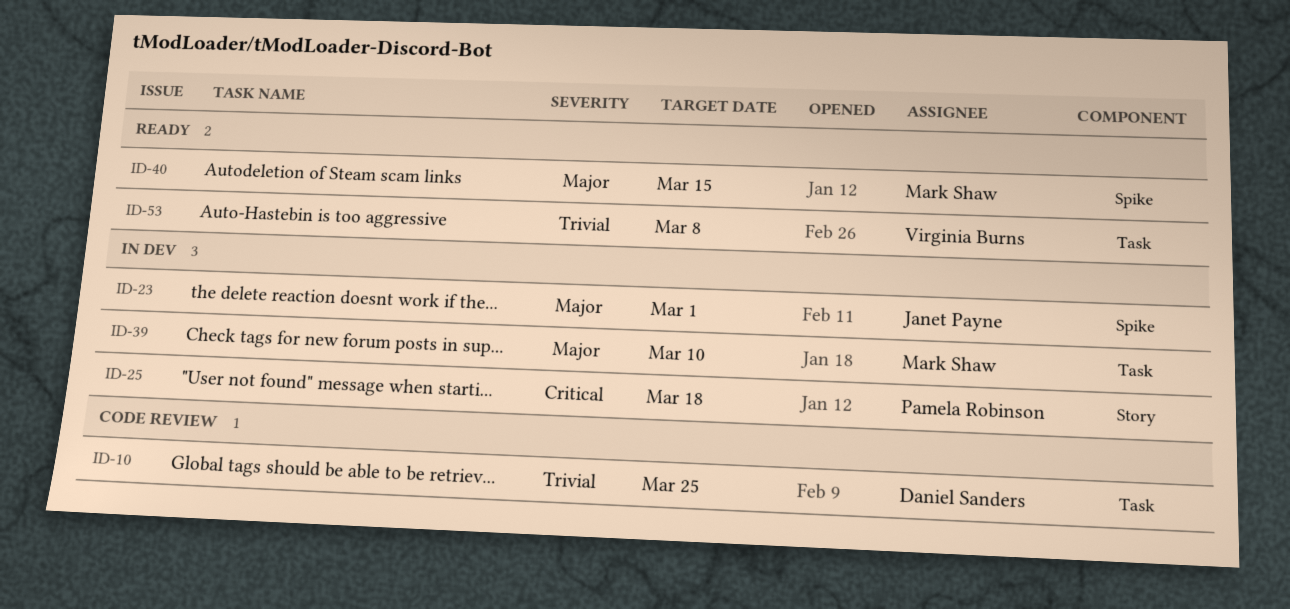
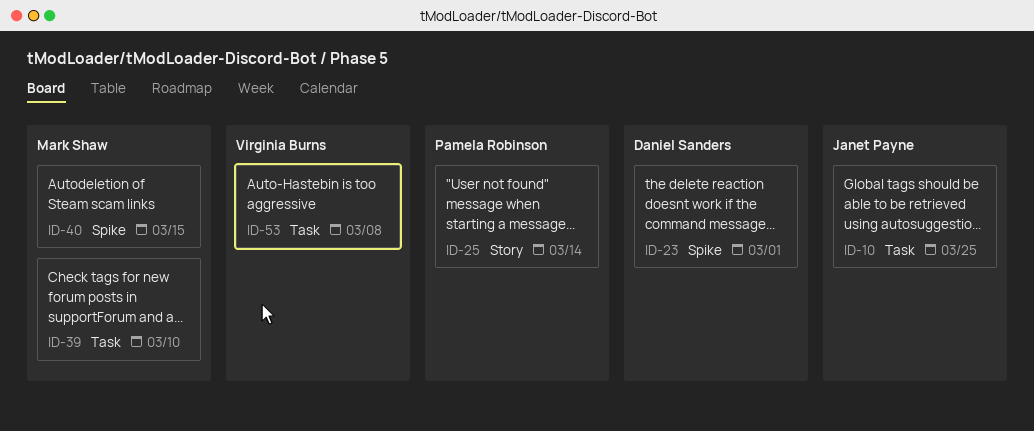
ID-10, owner: Daniel Sanders -> Janet Payne
ID-23, owner: Janet Payne -> Daniel Sanders
ID-25, due: Mar 18 -> Mar 14

